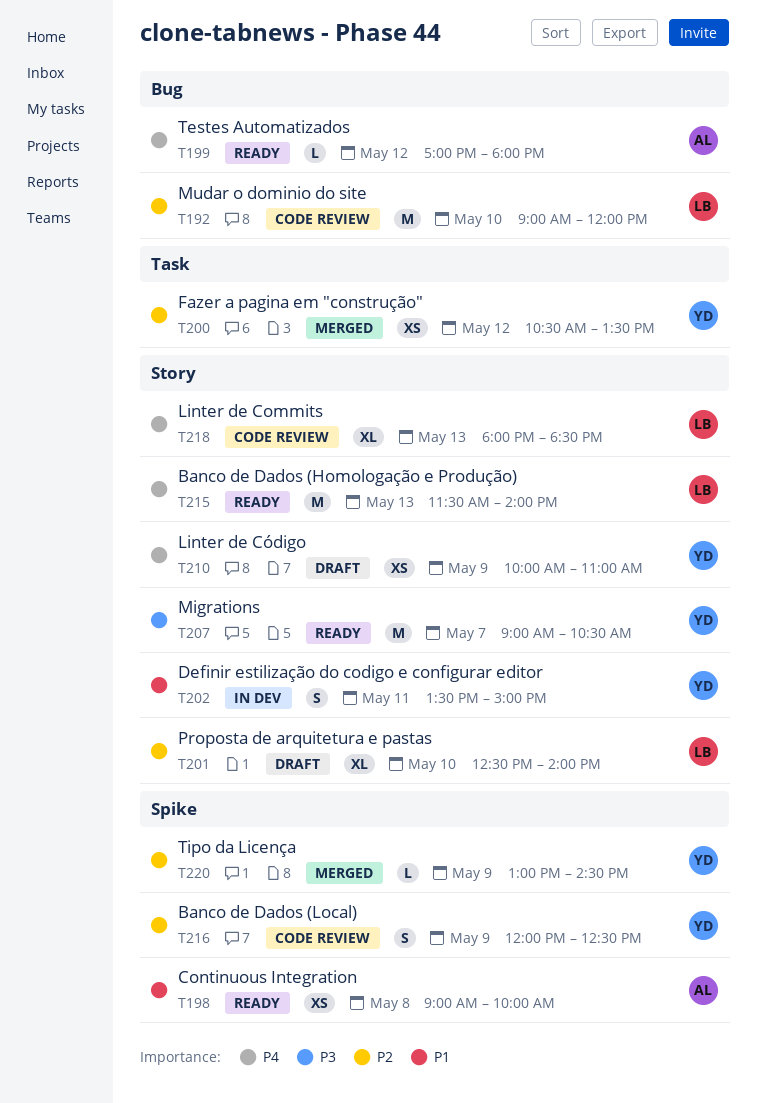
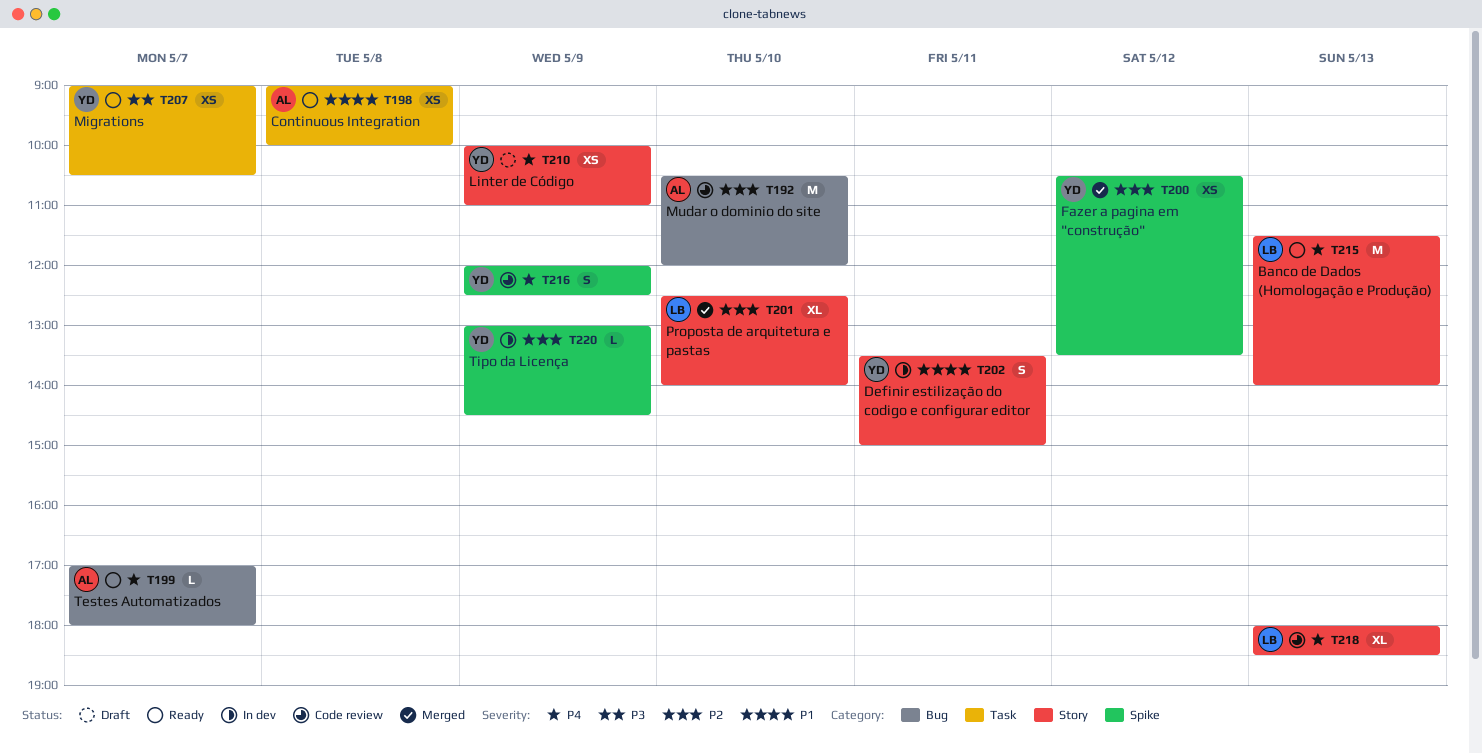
T192, owner: LB -> AL
T192, begins: 09:00 -> 10:30
T198, label: Spike -> Task
T199, day: May 12 -> May 7
T200, label: Task -> Spike
T201, status: Draft -> Merged
T207, label: Story -> Task
T207, estimate: M -> XS
T216, priority: P2 -> P4
T220, status: Merged -> In dev

